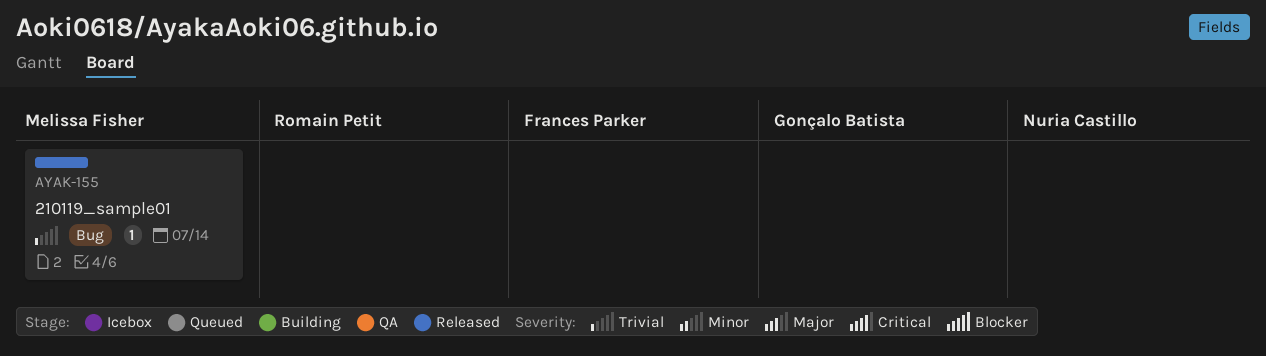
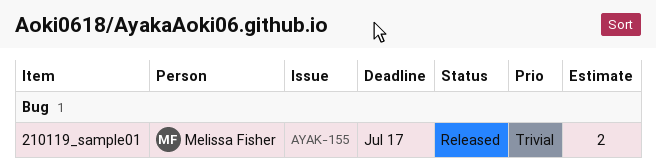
AYAK-155, estimate: 1 -> 2
AYAK-155, due: Jul 14 -> Jul 17

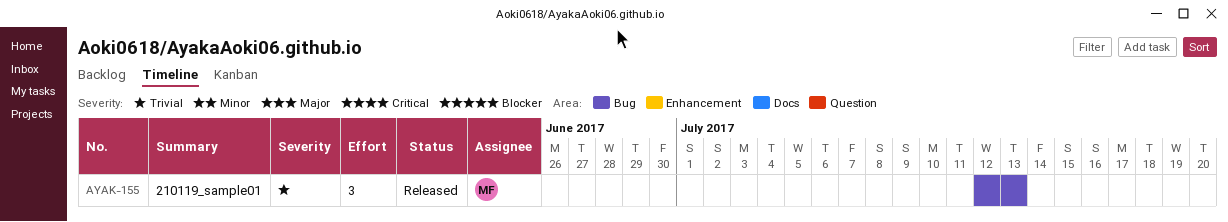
AYAK-155, estimate: 2 -> 3
AYAK-155, due: Jul 17 -> Jul 13

